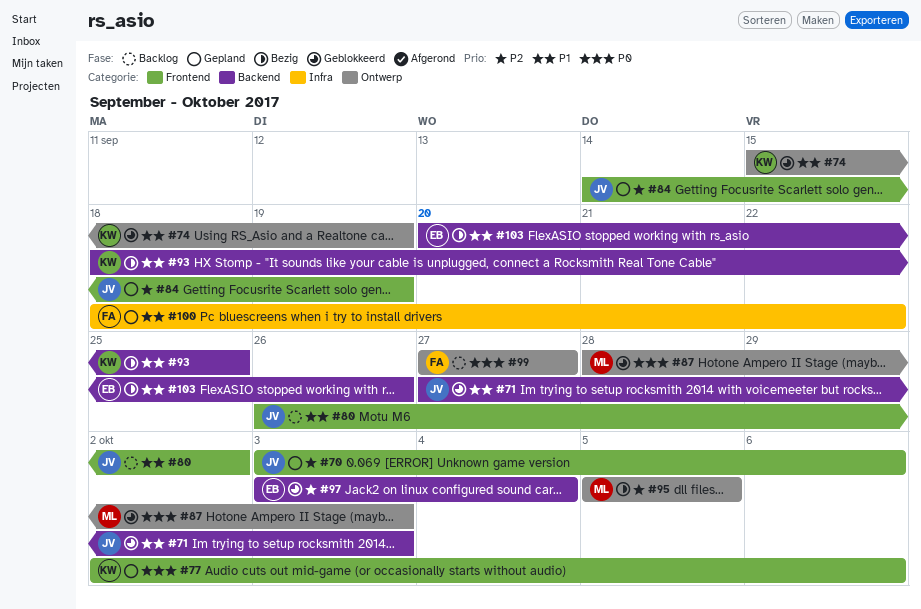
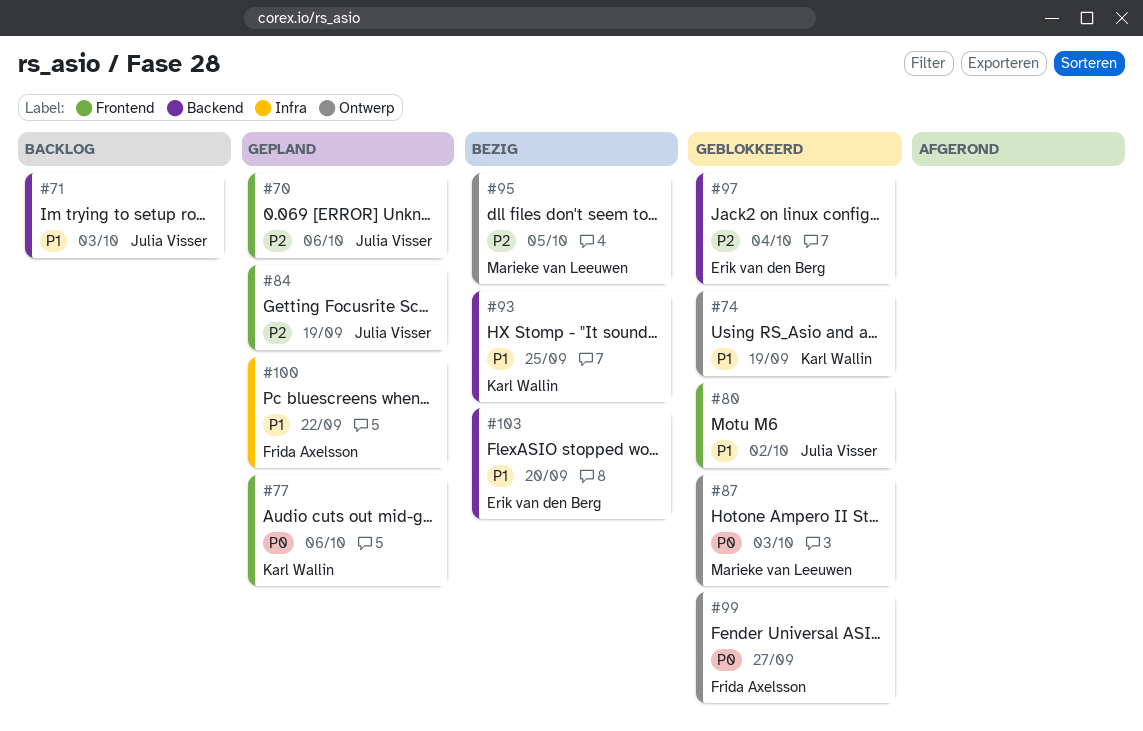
#71, status: Geblokkeerd -> Backlog
#80, status: Backlog -> Geblokkeerd
#99, status: Backlog -> Geblokkeerd
#103, due: Sep 26 -> Sep 20

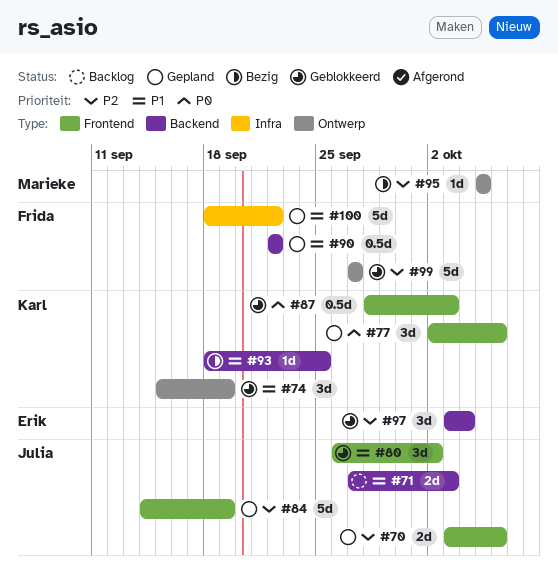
#87, owner: Marieke van Leeuwen -> Karl Wallin
#87, label: Ontwerp -> Frontend
#90: none -> present
#99, priority: P0 -> P2
#103: present -> none

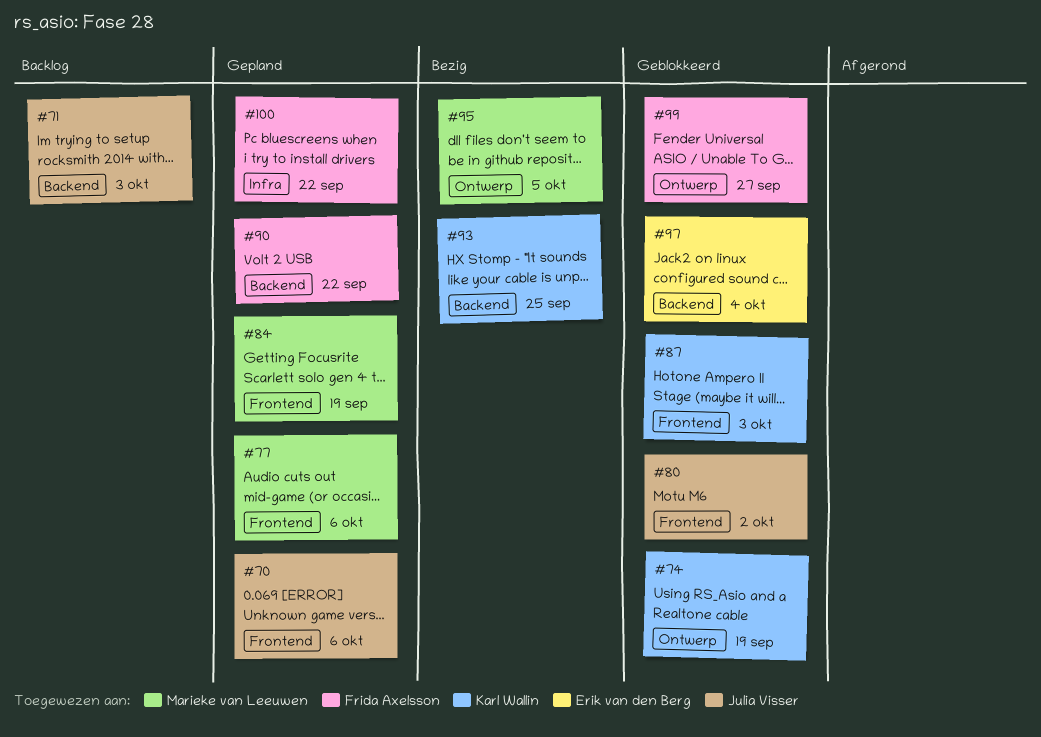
#77, owner: Karl Wallin -> Marieke van Leeuwen
#84, owner: Julia Visser -> Marieke van Leeuwen

